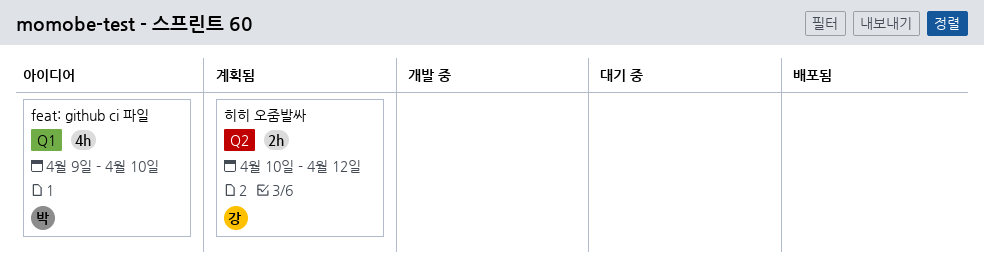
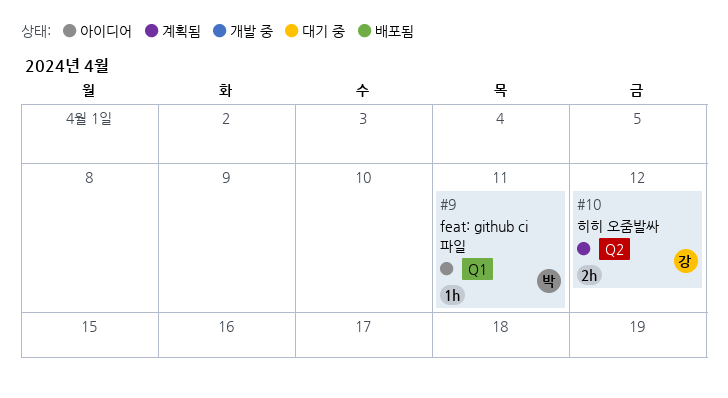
feat: github ci 파일, estimate: 4h -> 1h
feat: github ci 파일, due: Apr 10 -> Apr 11

